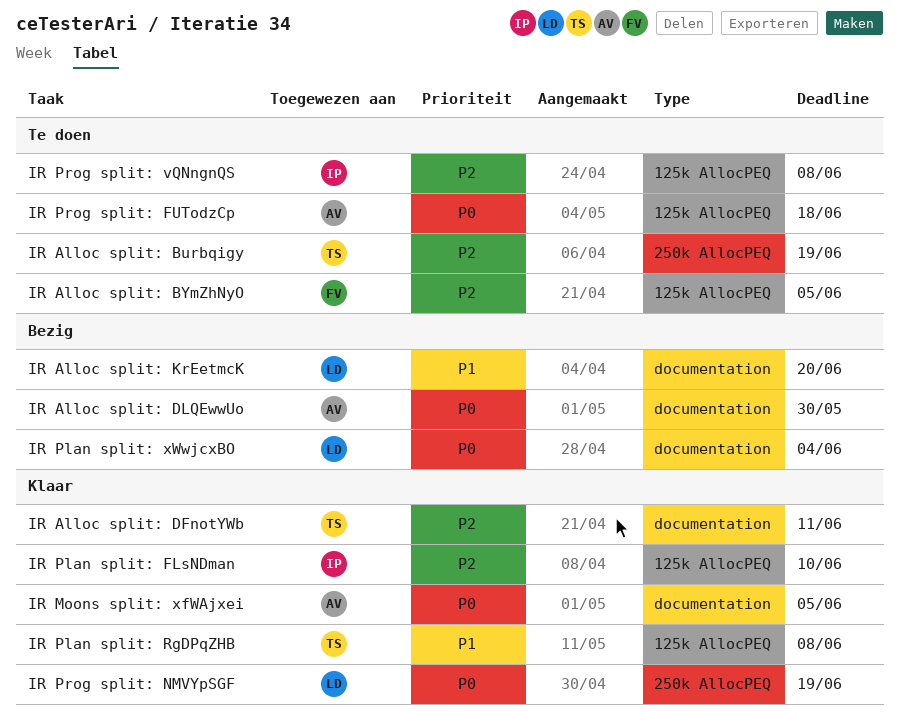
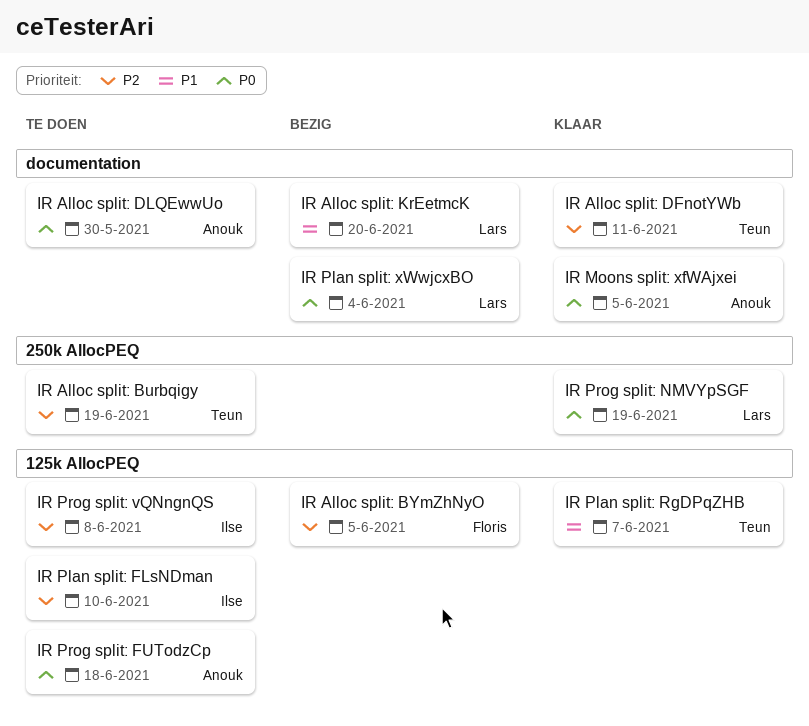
IR Alloc split: BYmZhNyO, status: Te doen -> Bezig
IR Alloc split: DLQEwwUo, status: Bezig -> Te doen
IR Plan split: FLsNDman, status: Klaar -> Te doen
IR Plan split: RgDPqZHB, due: Jun 8 -> Jun 7

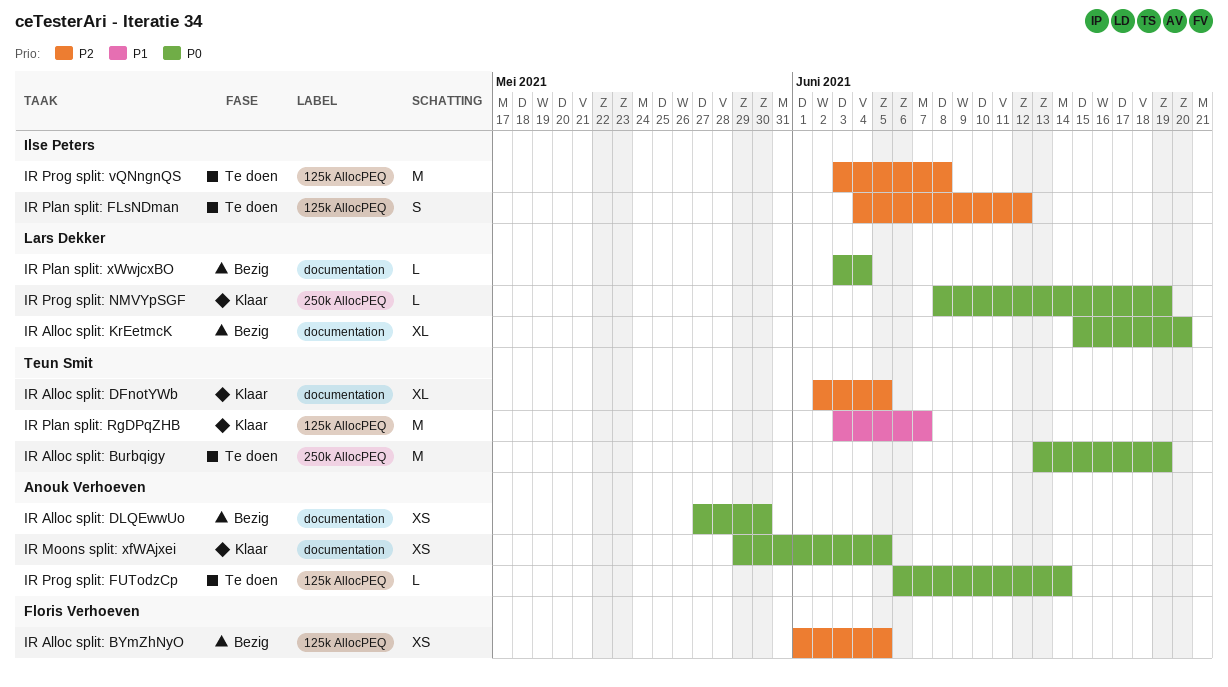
IR Alloc split: Burbqigy, priority: P2 -> P0
IR Alloc split: DFnotYWb, due: Jun 11 -> Jun 5
IR Alloc split: DLQEwwUo, status: Te doen -> Bezig
IR Alloc split: KrEetmcK, priority: P1 -> P0
IR Plan split: FLsNDman, due: Jun 10 -> Jun 12
IR Prog split: FUTodzCp, due: Jun 18 -> Jun 14

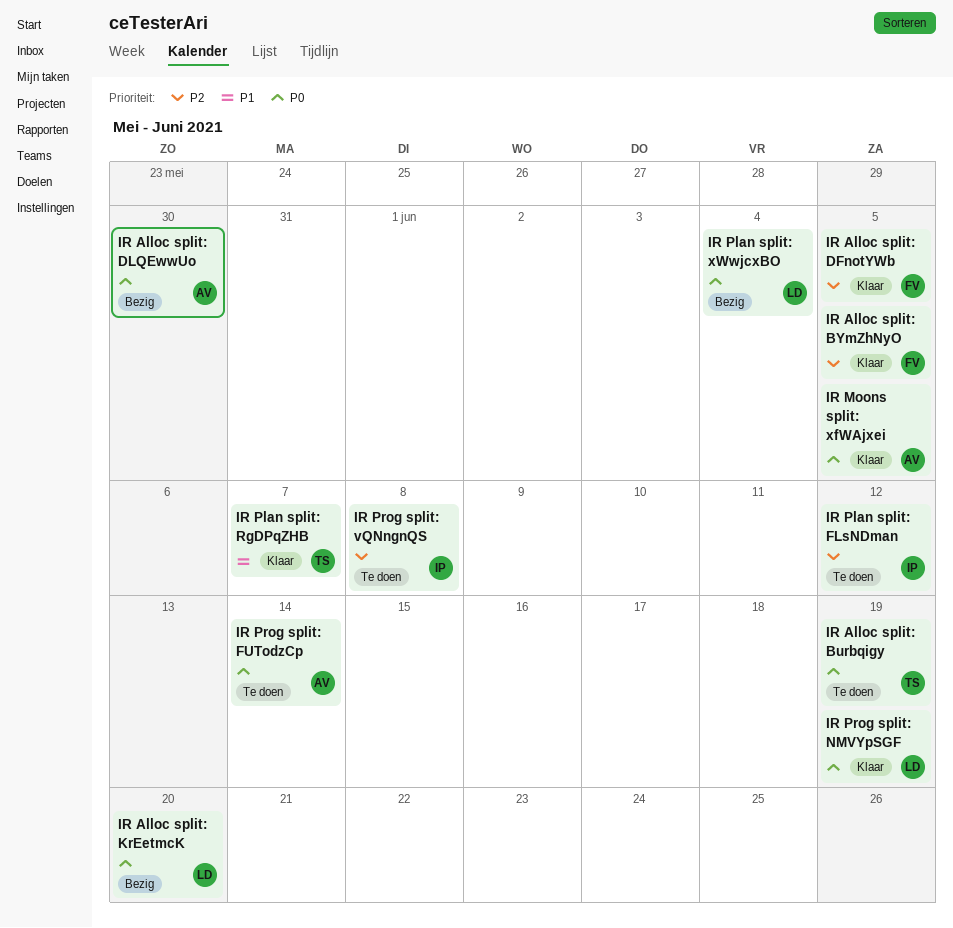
IR Alloc split: BYmZhNyO, status: Bezig -> Klaar
IR Alloc split: DFnotYWb, owner: Teun Smit -> Floris Verhoeven

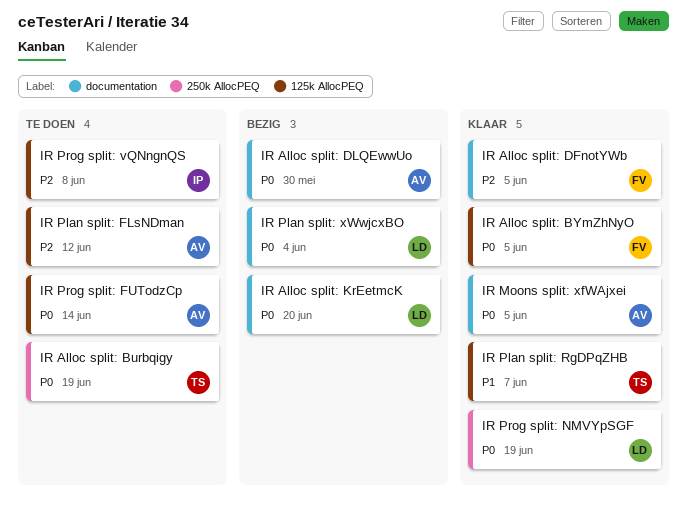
IR Alloc split: BYmZhNyO, priority: P2 -> P0
IR Plan split: FLsNDman, owner: IP -> AV

